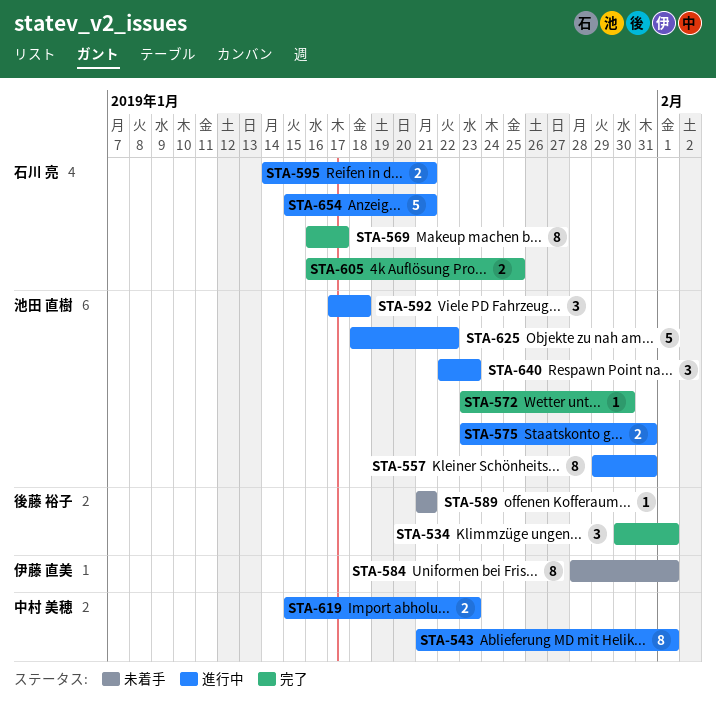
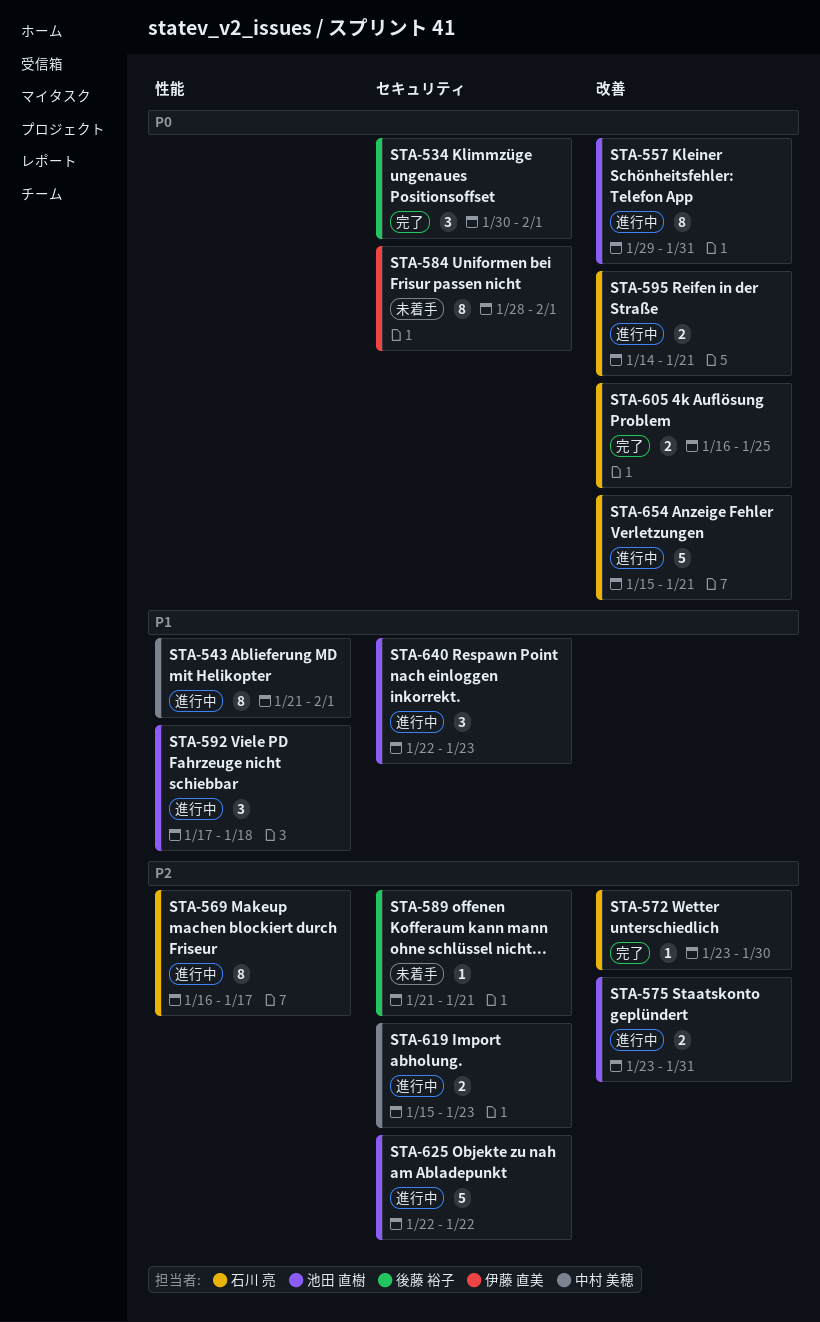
STA-569, status: 完了 -> 進行中
STA-572, owner: 池田 直樹 -> 石川 亮
STA-625, start: Jan 18 -> Jan 22

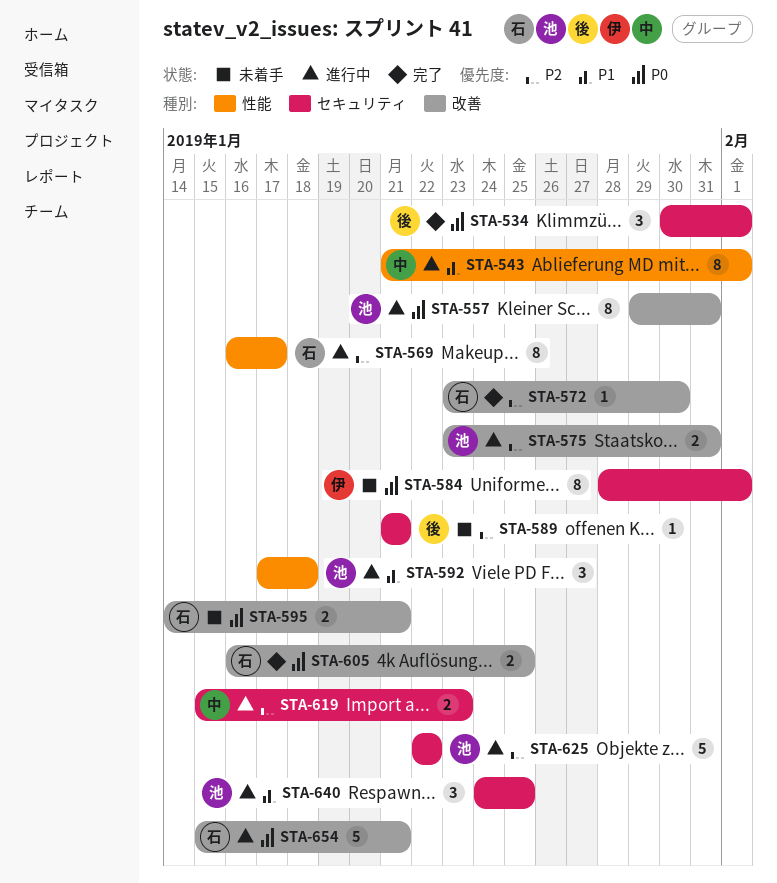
STA-595, status: 進行中 -> 未着手
STA-640, start: Jan 22 -> Jan 24
STA-640, due: Jan 23 -> Jan 25

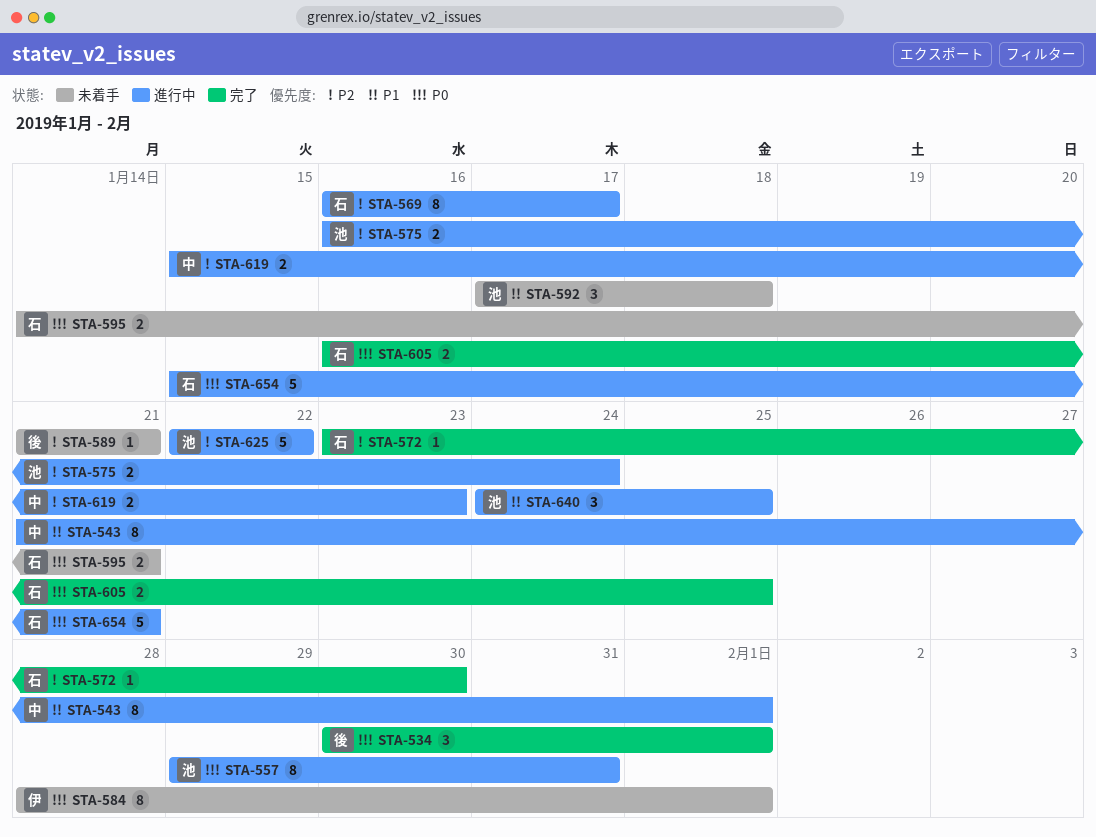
STA-575, start: Jan 23 -> Jan 16
STA-575, due: Jan 31 -> Jan 24
STA-592, status: 進行中 -> 未着手

